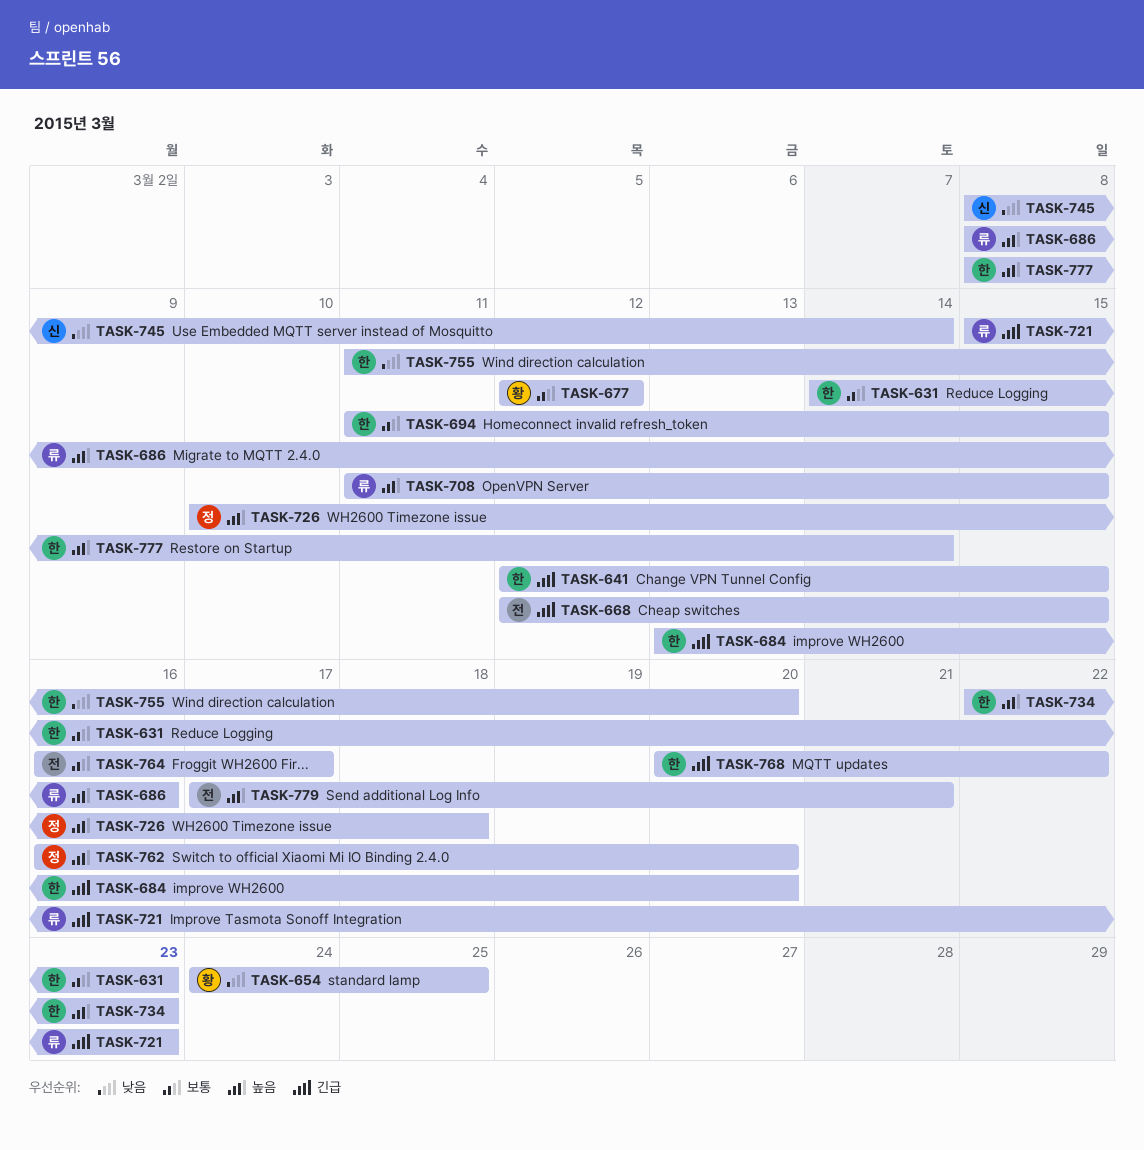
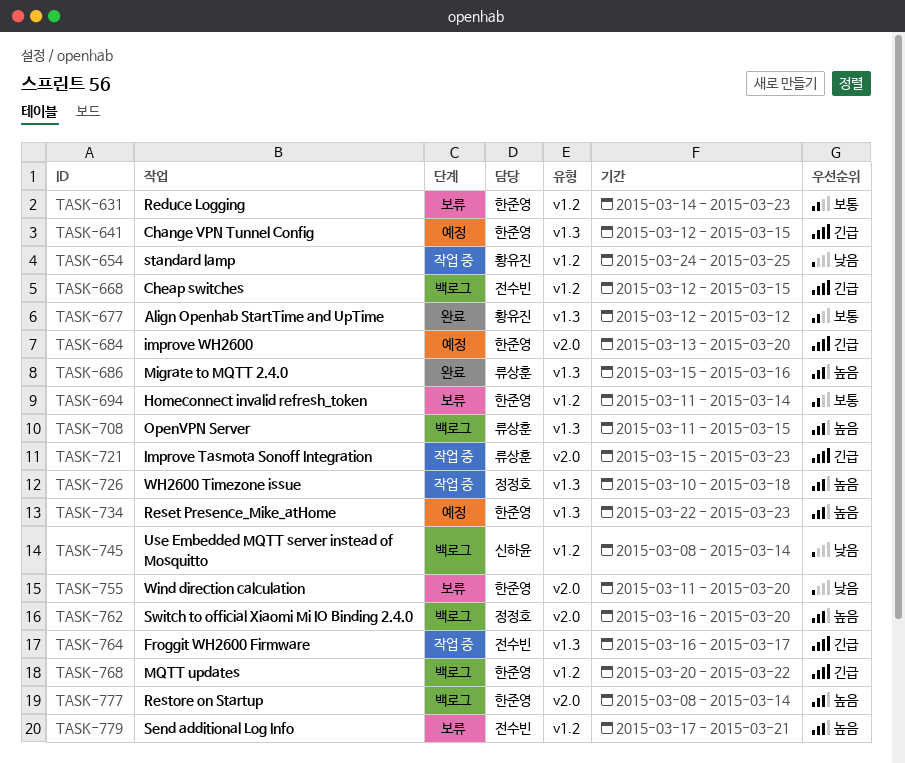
TASK-686, start: Mar 8 -> Mar 15
TASK-694, due: Mar 15 -> Mar 14
TASK-764, priority: 보통 -> 긴급

